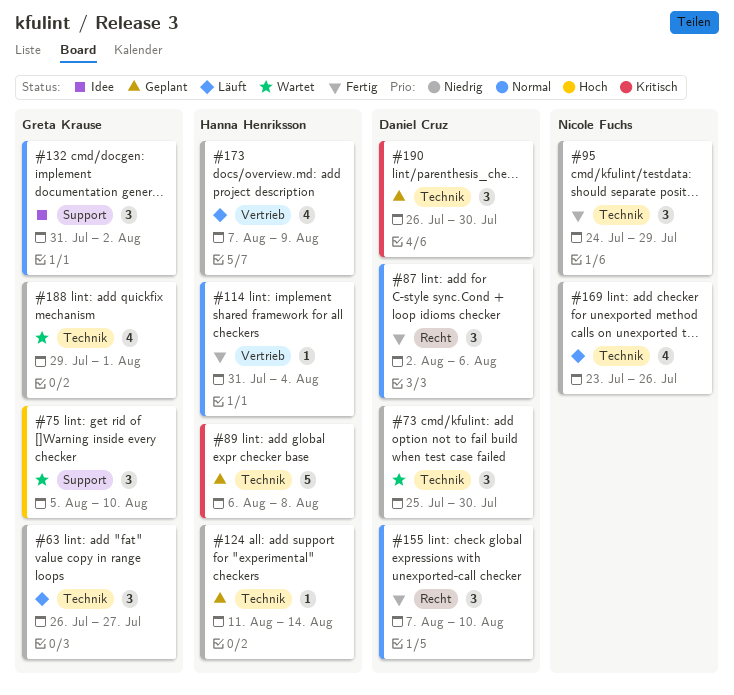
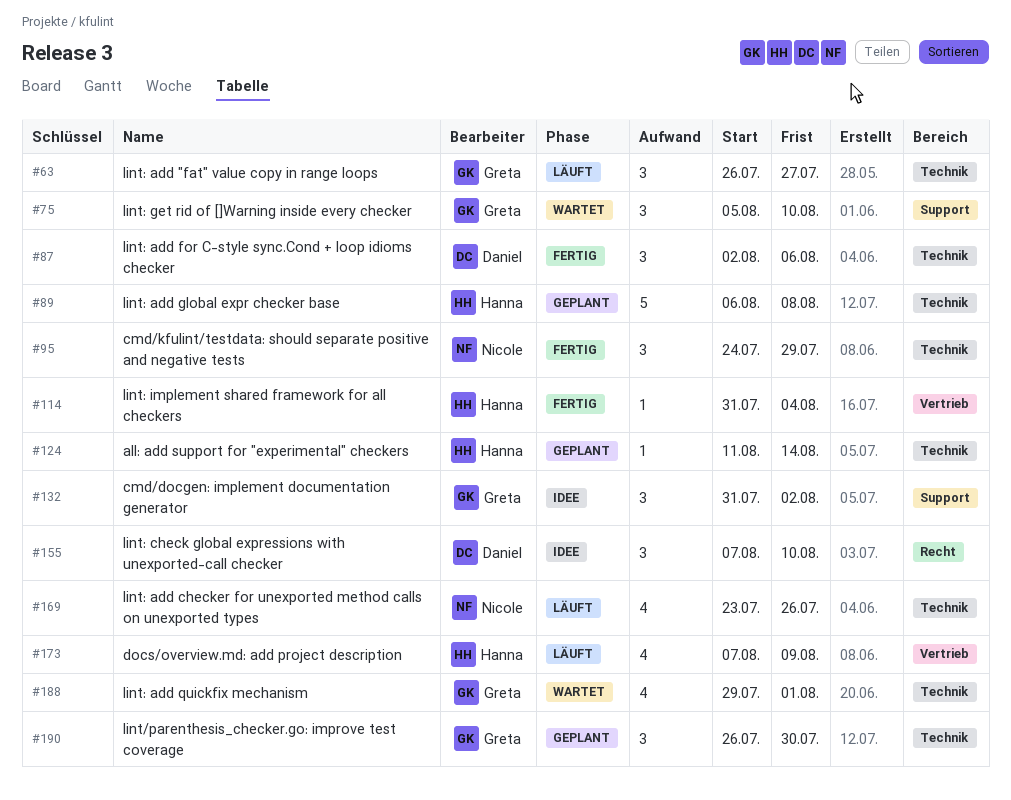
#73: present -> none
#87, label: Recht -> Technik
#155, status: Fertig -> Idee
#190, owner: Daniel Cruz -> Greta Krause

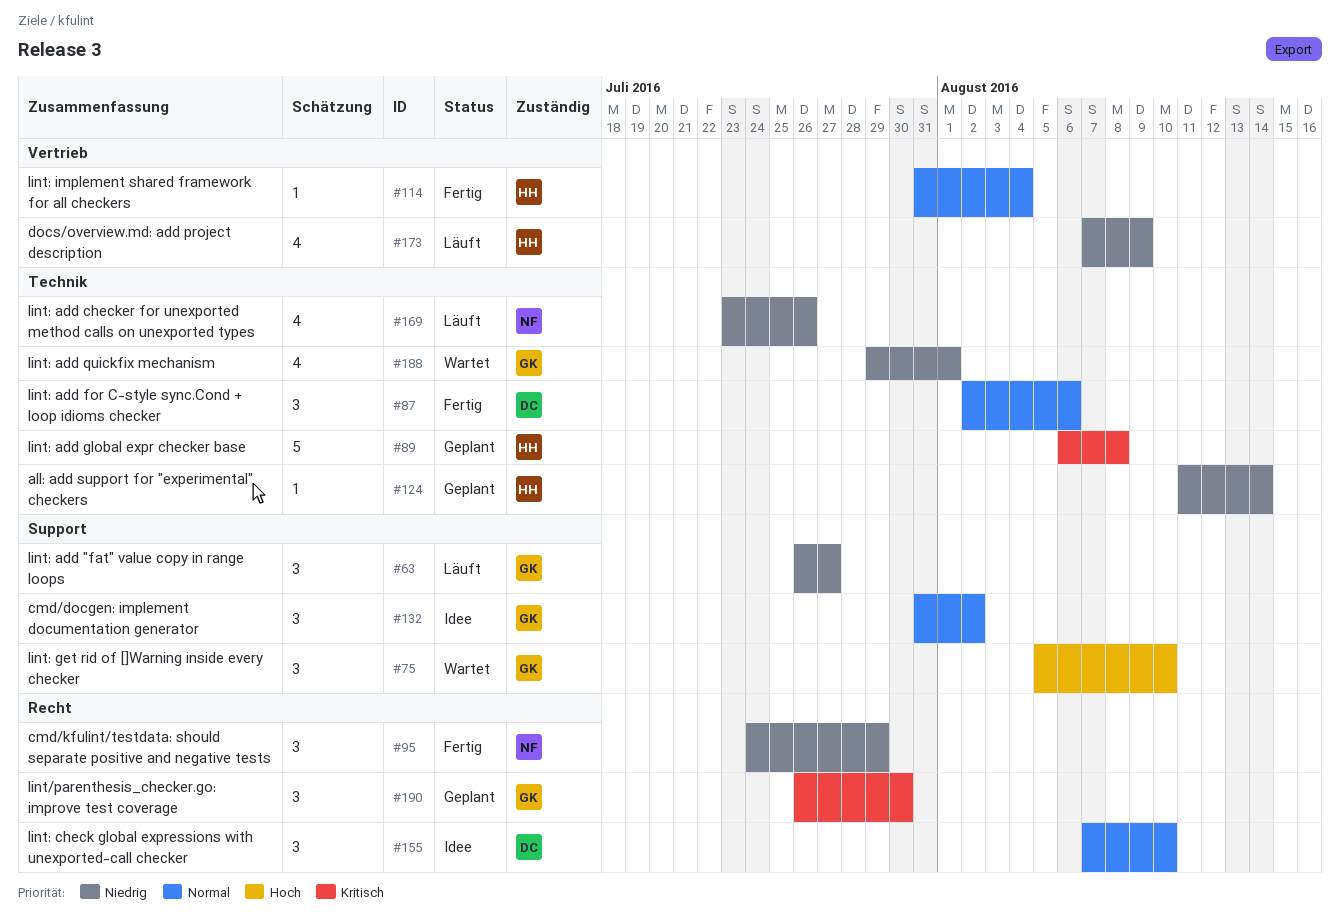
#63, label: Technik -> Support
#95, label: Technik -> Recht
#190, label: Technik -> Recht

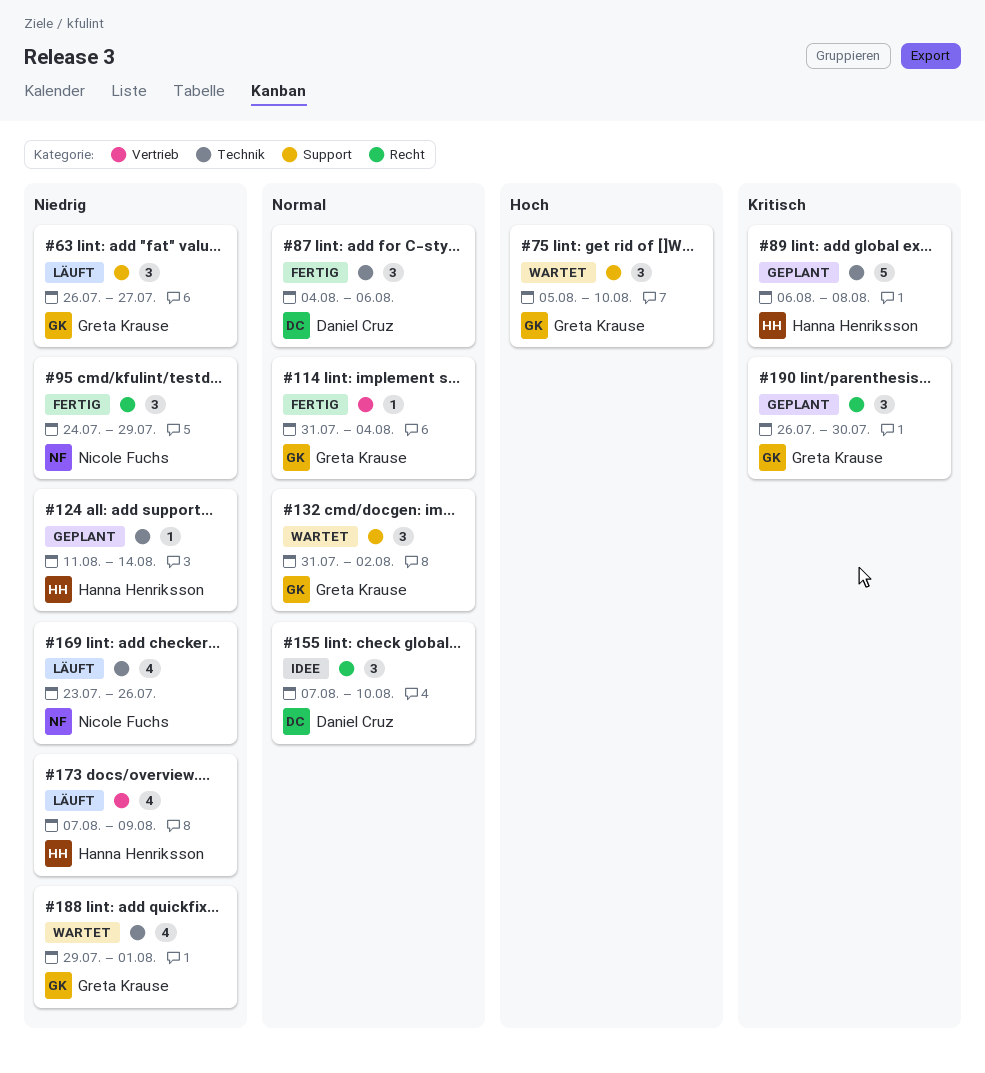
#87, start: Aug 2 -> Aug 4
#114, owner: Hanna Henriksson -> Greta Krause
#132, status: Idee -> Wartet

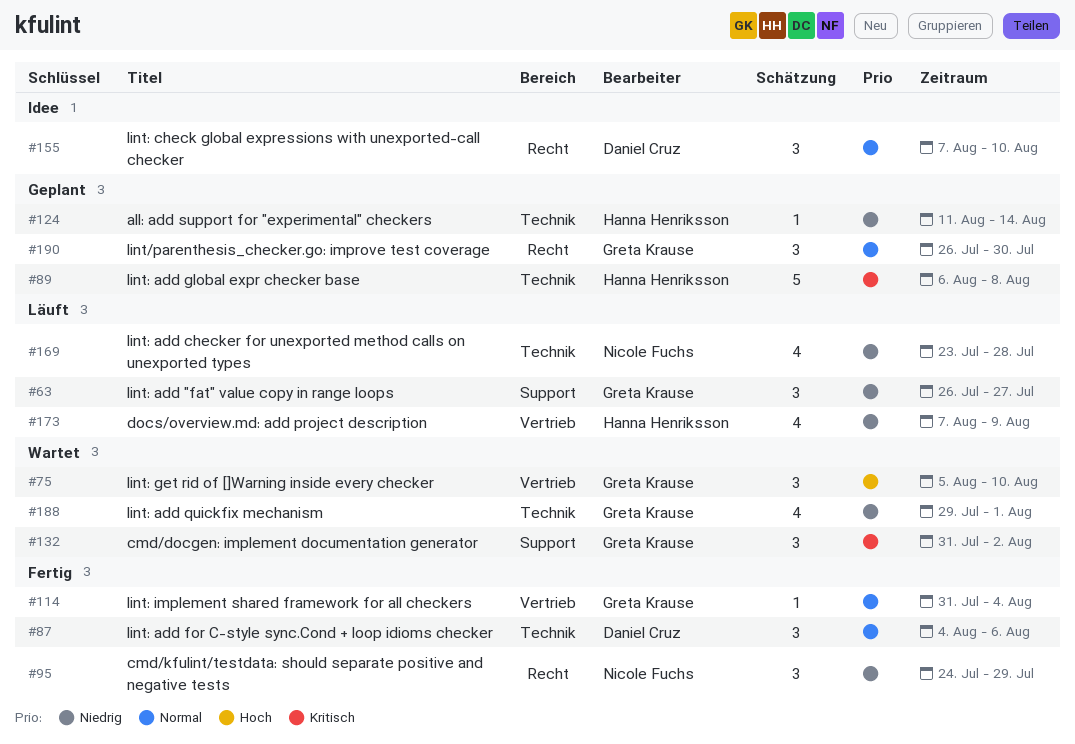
#75, label: Support -> Vertrieb
#132, priority: Normal -> Kritisch
#169, due: Jul 26 -> Jul 28
#190, priority: Kritisch -> Normal

